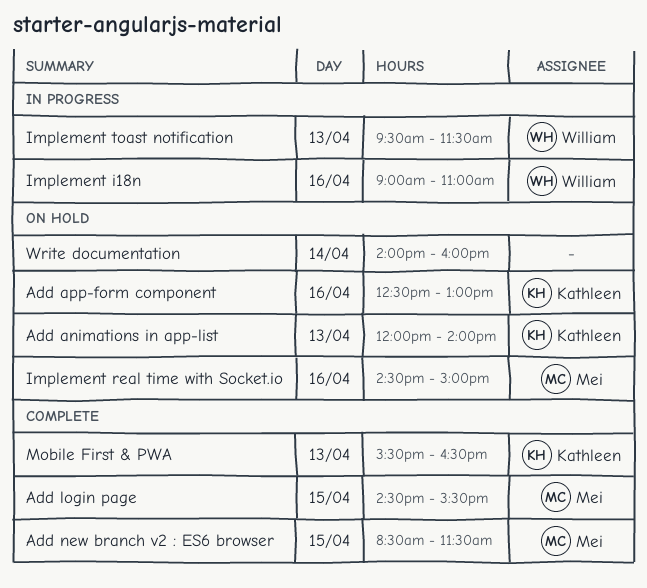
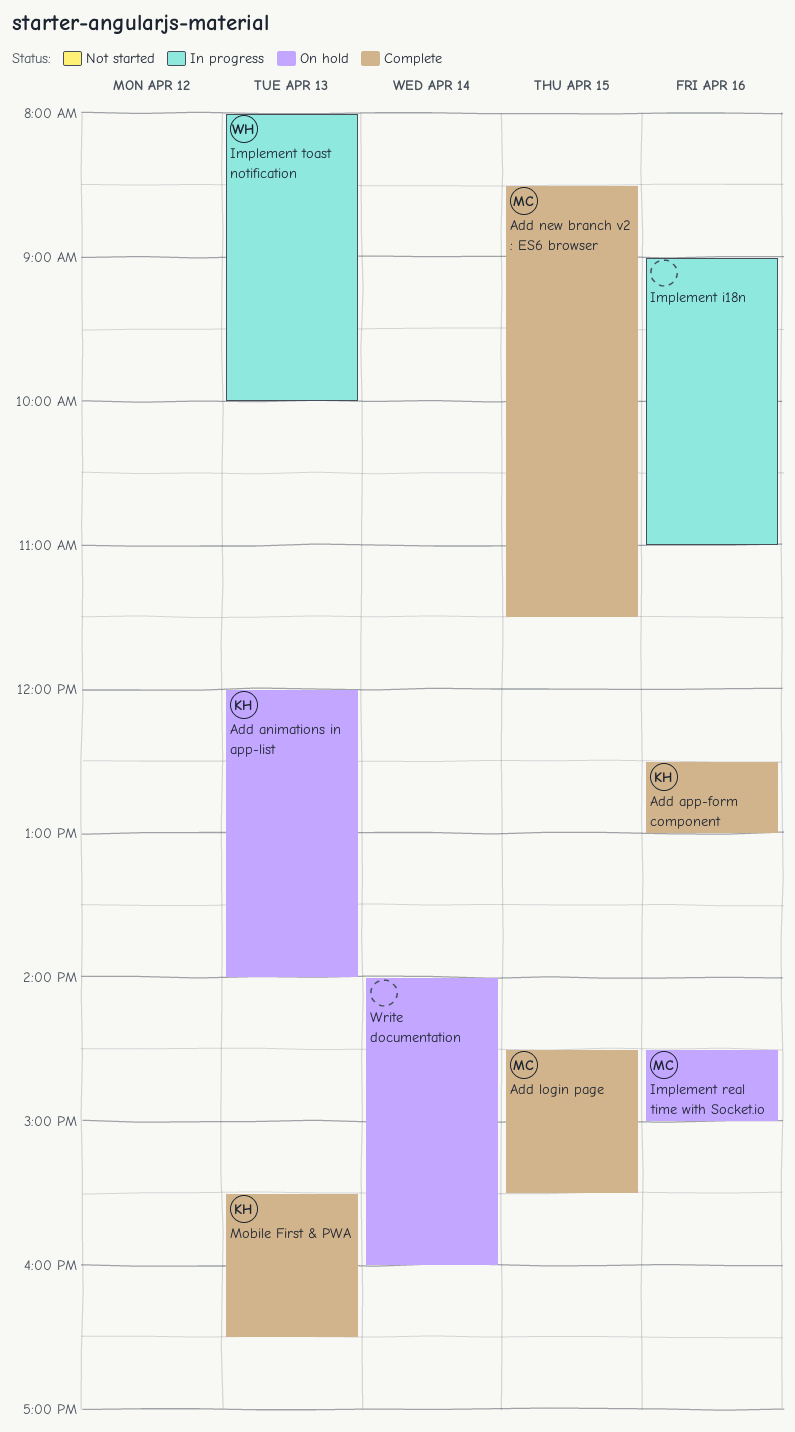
Add app-form component, status: On hold -> Complete
Implement i18n, owner: William -> none
Implement toast notification, begins: 09:30 -> 08:00
Implement toast notification, ends: 11:30 -> 10:00

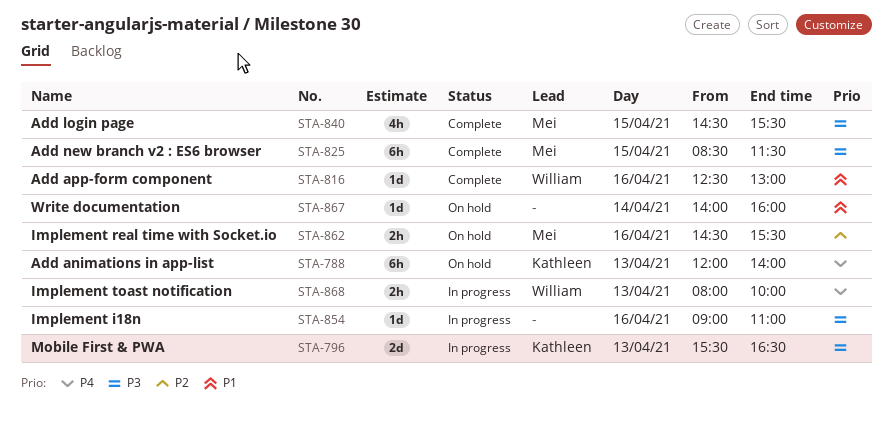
Add app-form component, owner: Kathleen -> William
Implement real time with Socket.io, ends: 15:00 -> 15:30
Mobile First & PWA, status: Complete -> In progress

